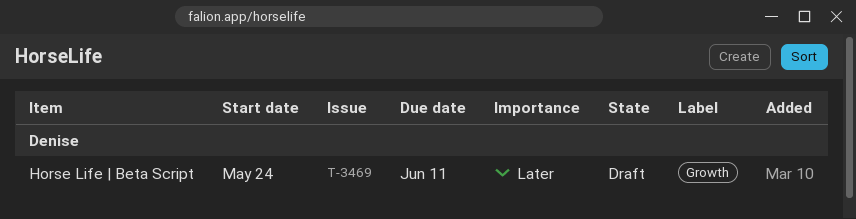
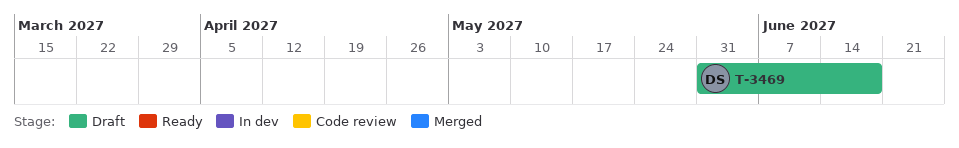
T-3469, start: May 24 -> May 31
T-3469, due: Jun 11 -> Jun 18

